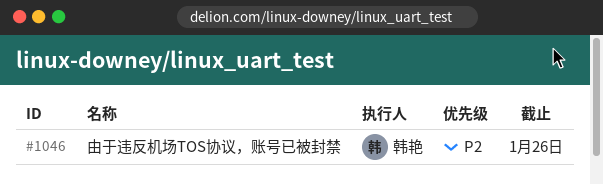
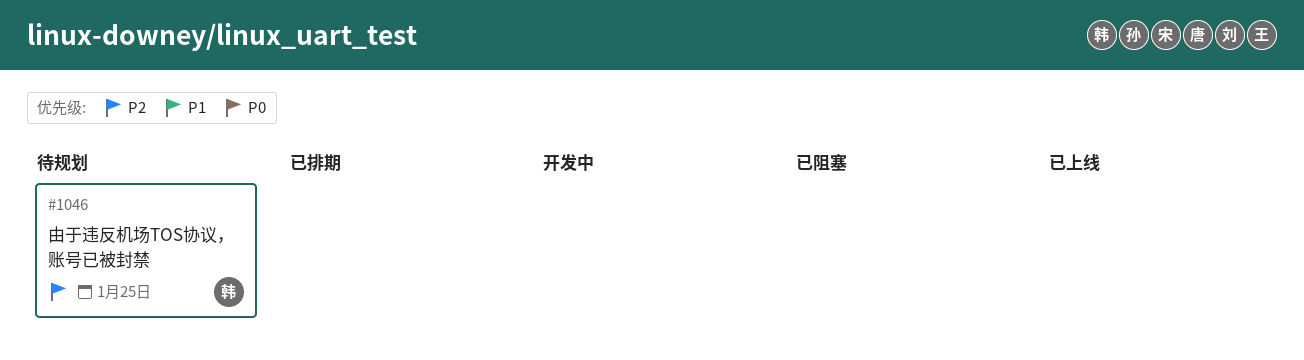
#1046, due: Jan 26 -> Jan 25

